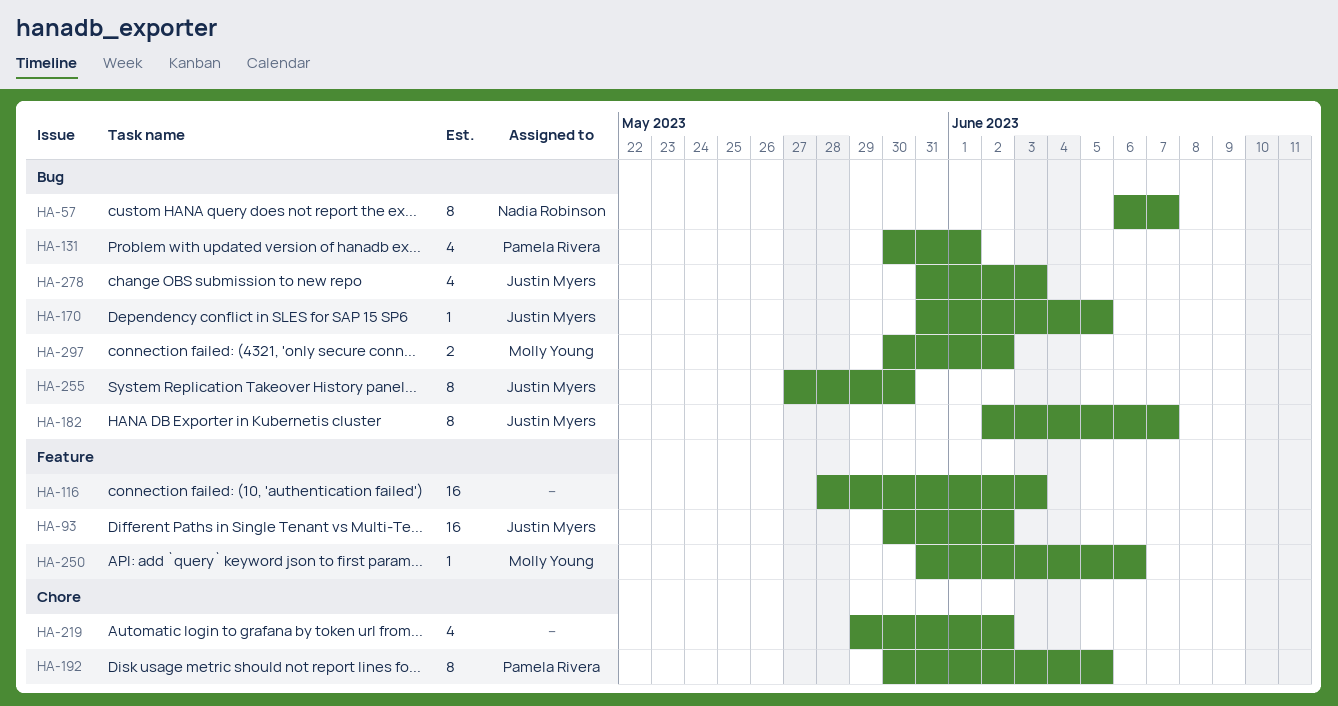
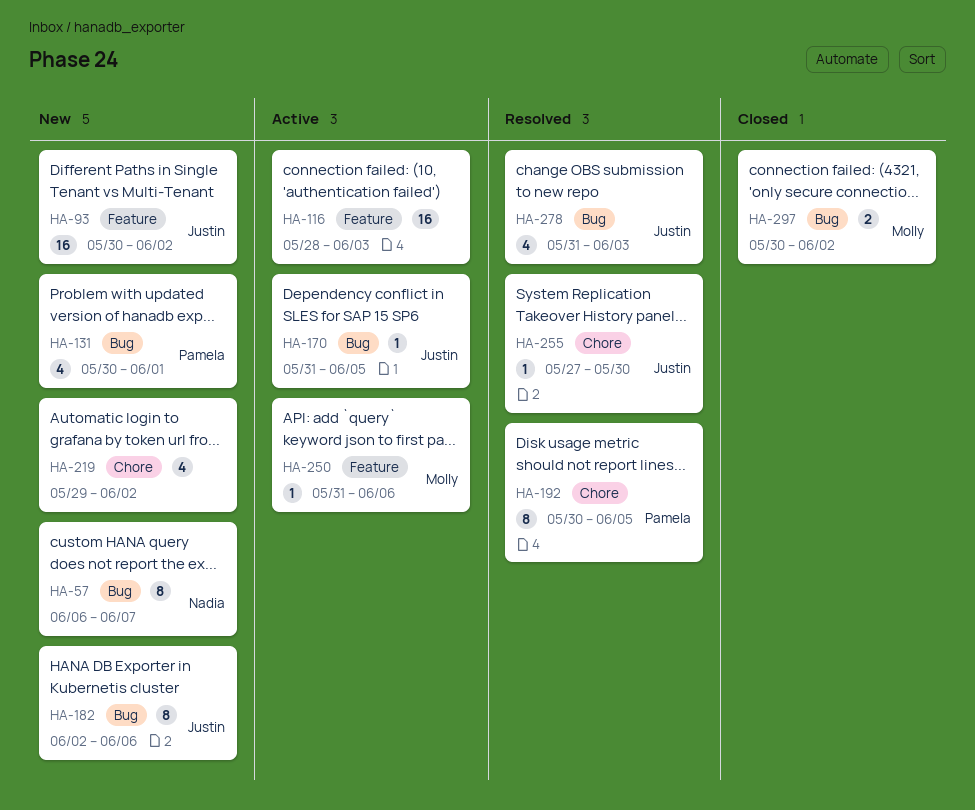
HA-182, due: Jun 7 -> Jun 6
HA-255, label: Bug -> Chore
HA-255, estimate: 8 -> 1

